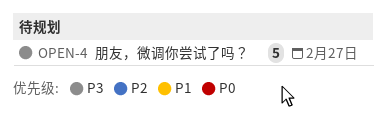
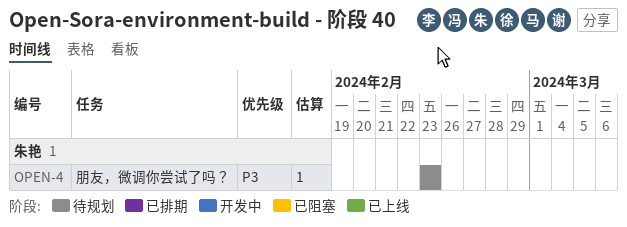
OPEN-4, estimate: 5 -> 1
OPEN-4, due: Feb 27 -> Feb 23

